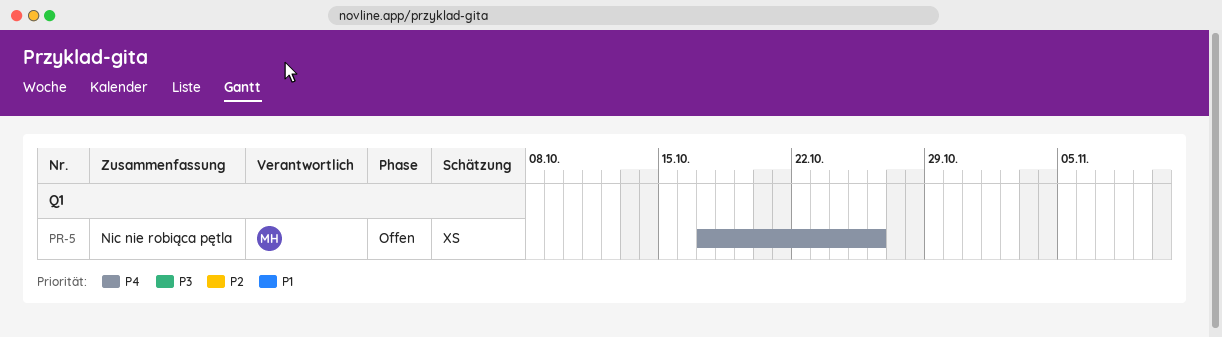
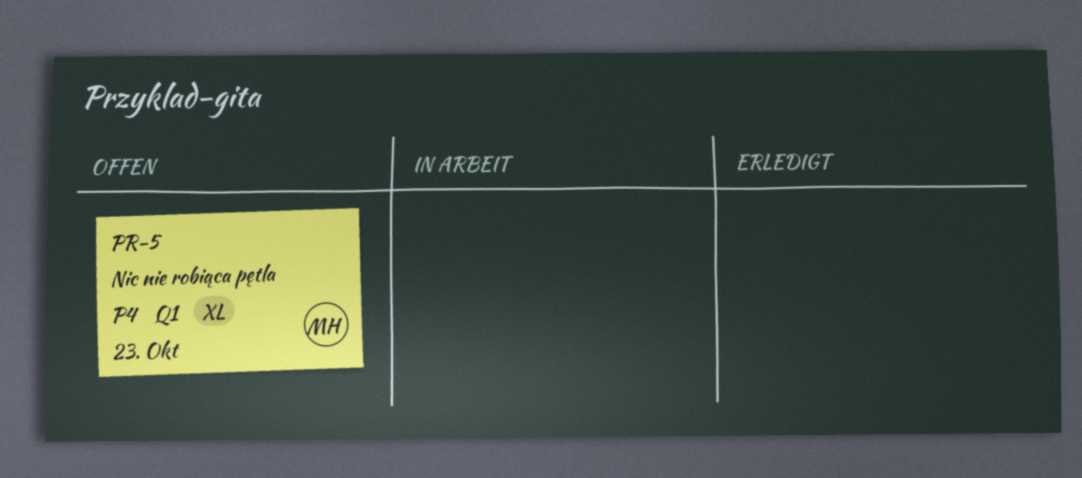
PR-5, estimate: XS -> XL
PR-5, due: Oct 26 -> Oct 23

